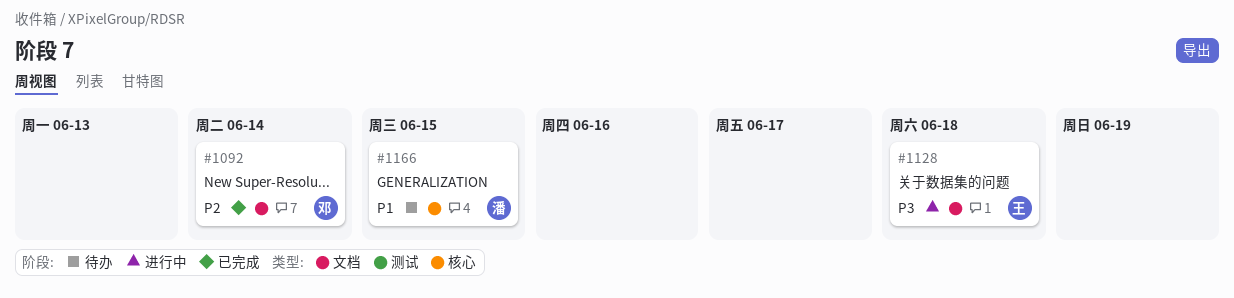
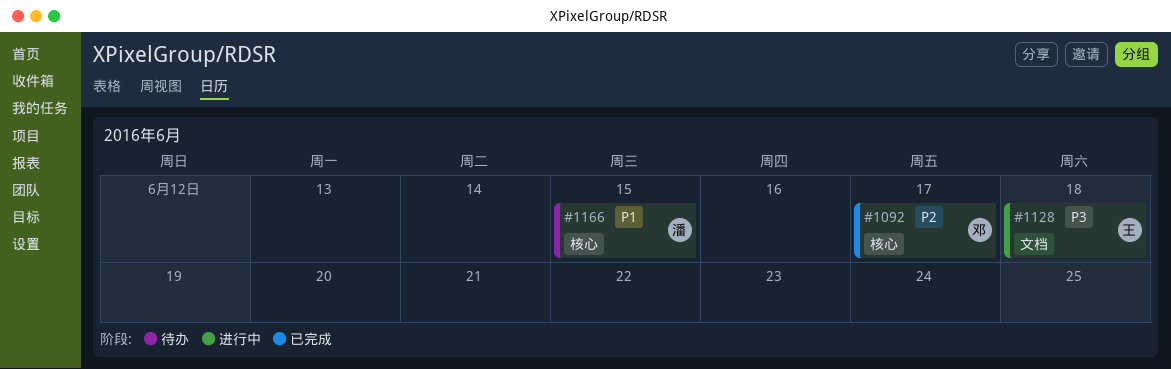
#1092, label: 文档 -> 核心
#1092, due: Jun 14 -> Jun 17

